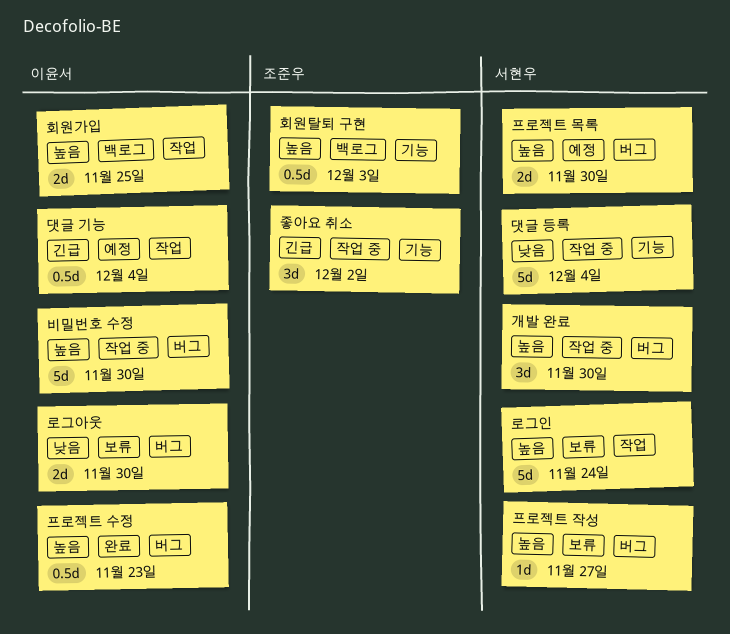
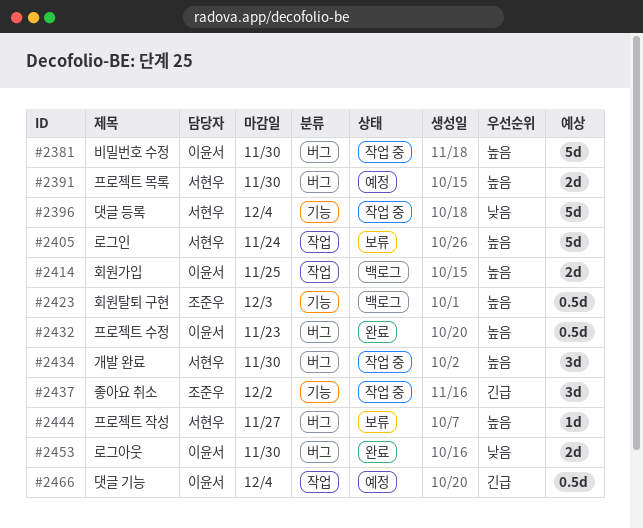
로그아웃, status: 보류 -> 완료

